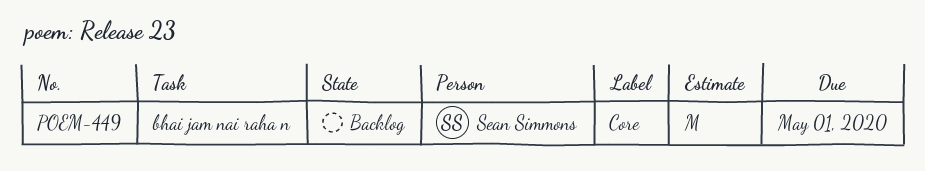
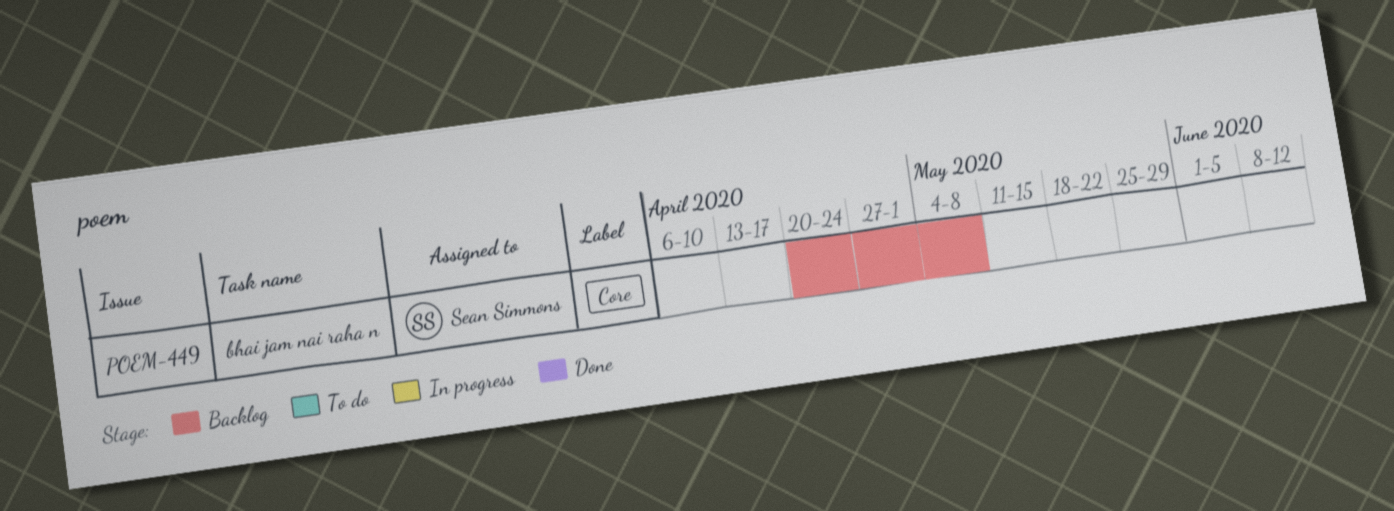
POEM-449, due: May 1 -> May 8

